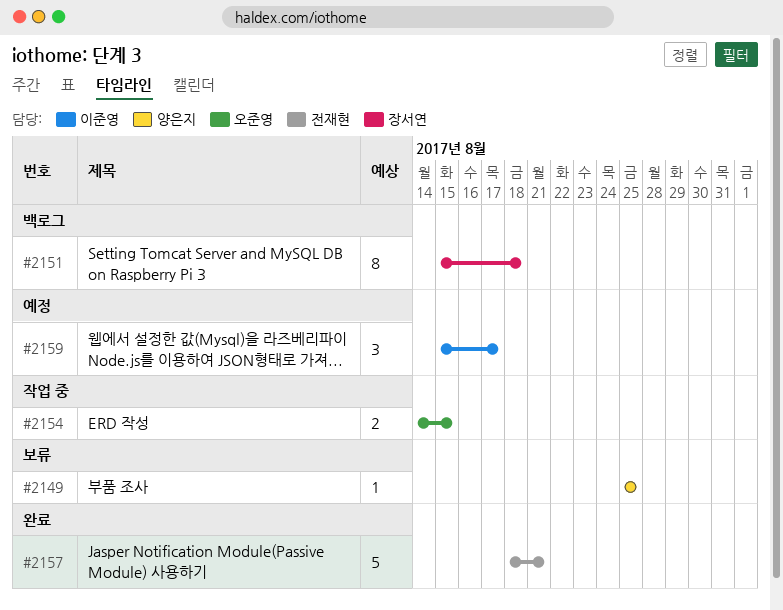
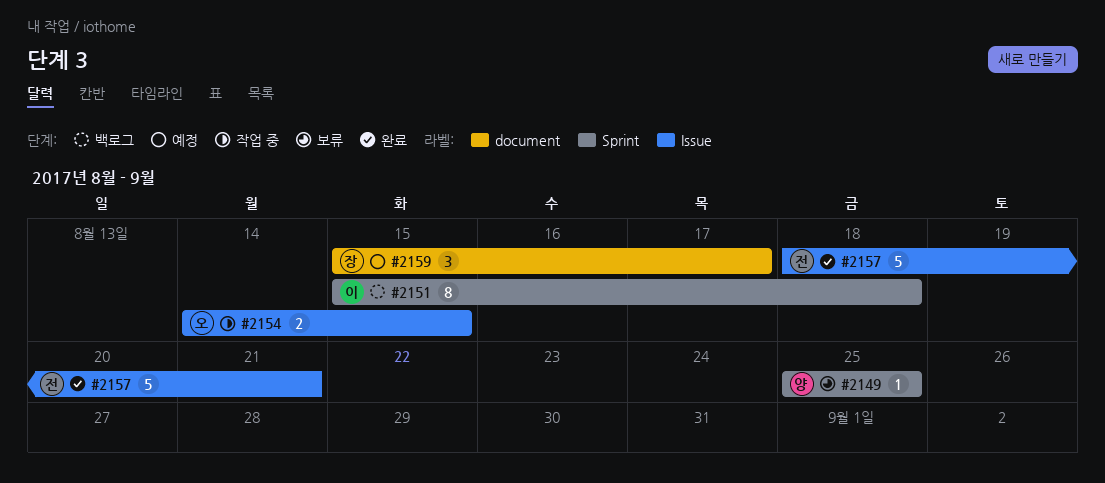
#2151, owner: 장서연 -> 이준영
#2159, owner: 이준영 -> 장서연

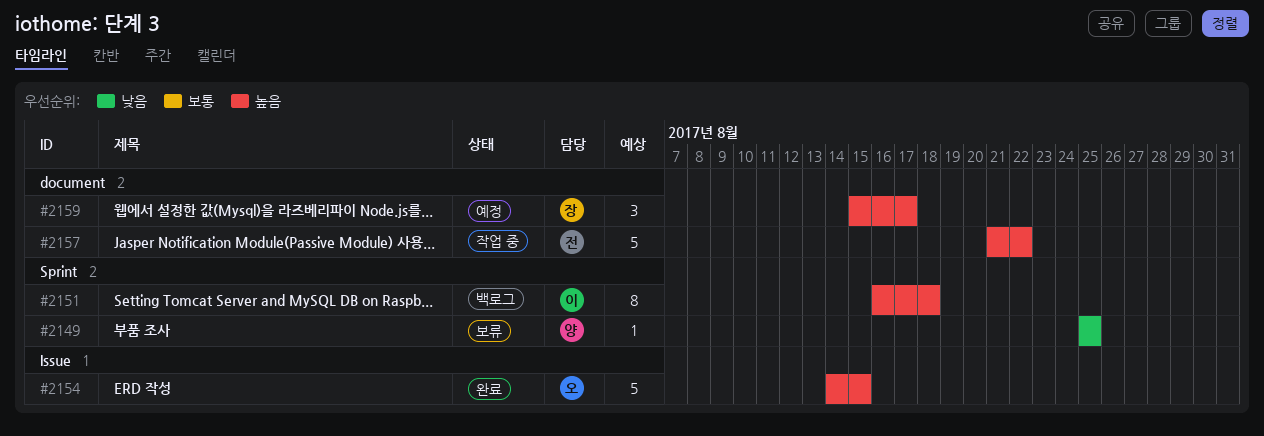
#2151, start: Aug 15 -> Aug 16
#2154, status: 작업 중 -> 완료
#2154, estimate: 2 -> 5
#2157, status: 완료 -> 작업 중
#2157, label: Issue -> document
#2157, start: Aug 18 -> Aug 21
#2157, due: Aug 21 -> Aug 22

